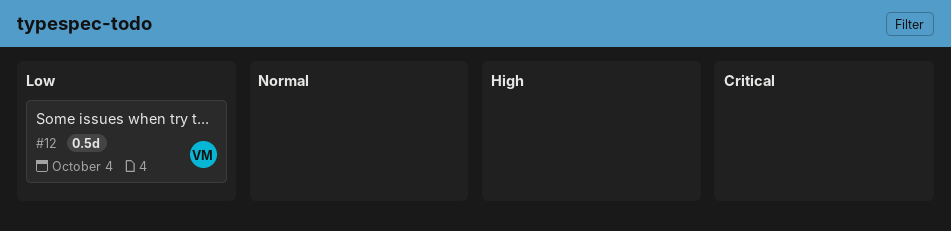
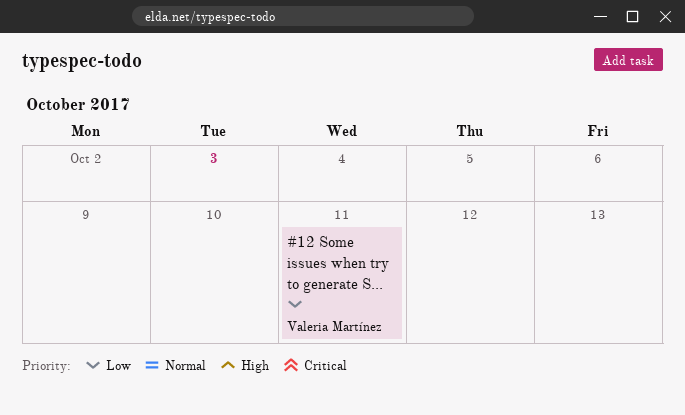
#12, due: Oct 4 -> Oct 11

